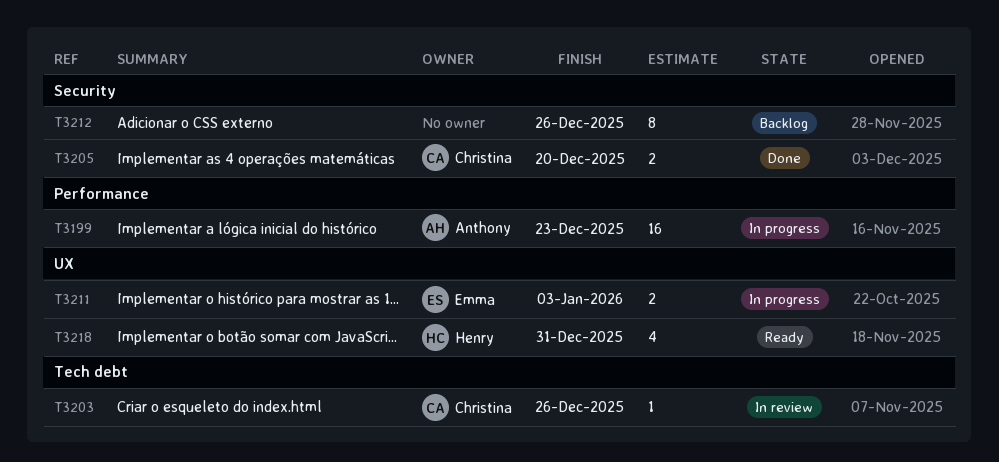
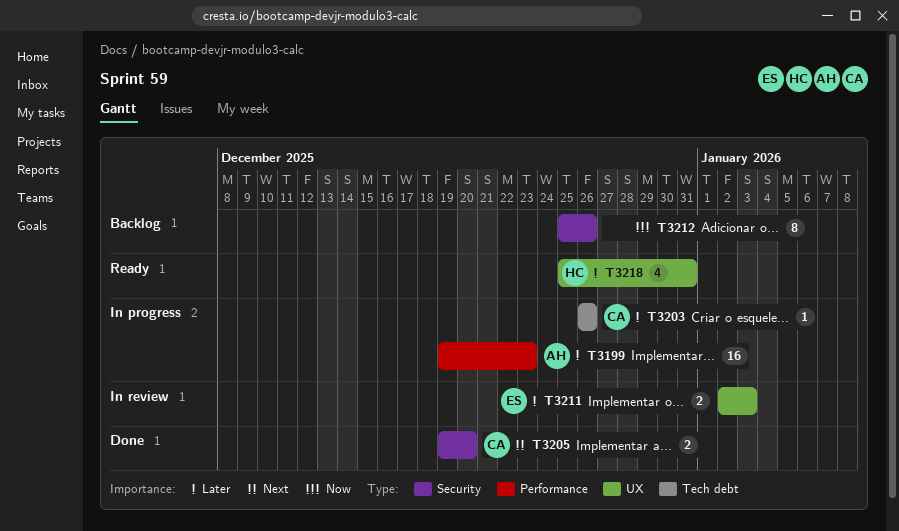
T3203, status: In review -> In progress
T3211, status: In progress -> In review

